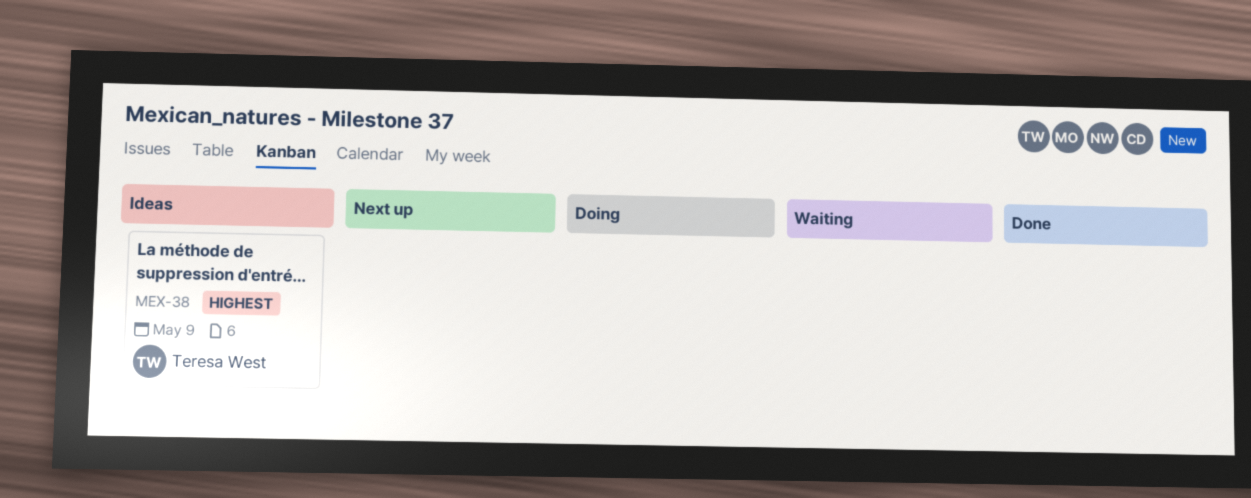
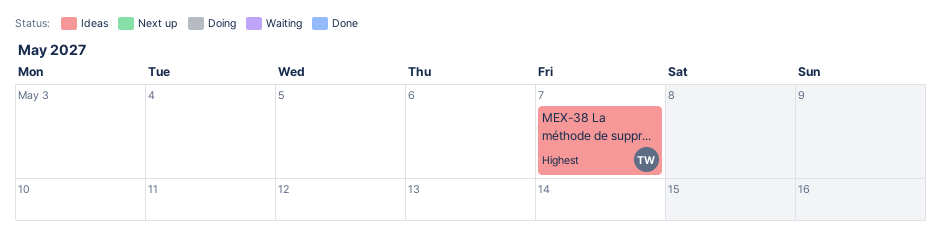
MEX-38, due: May 9 -> May 7

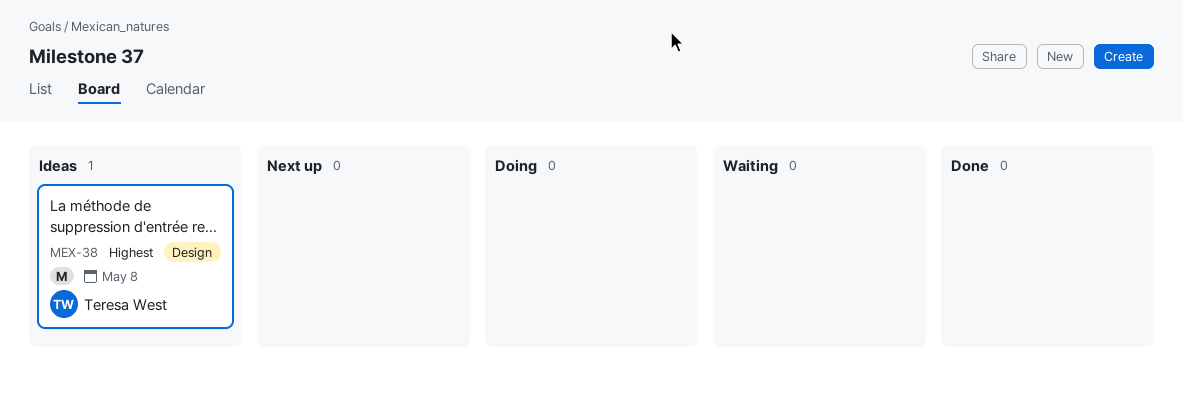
MEX-38, due: May 7 -> May 8

